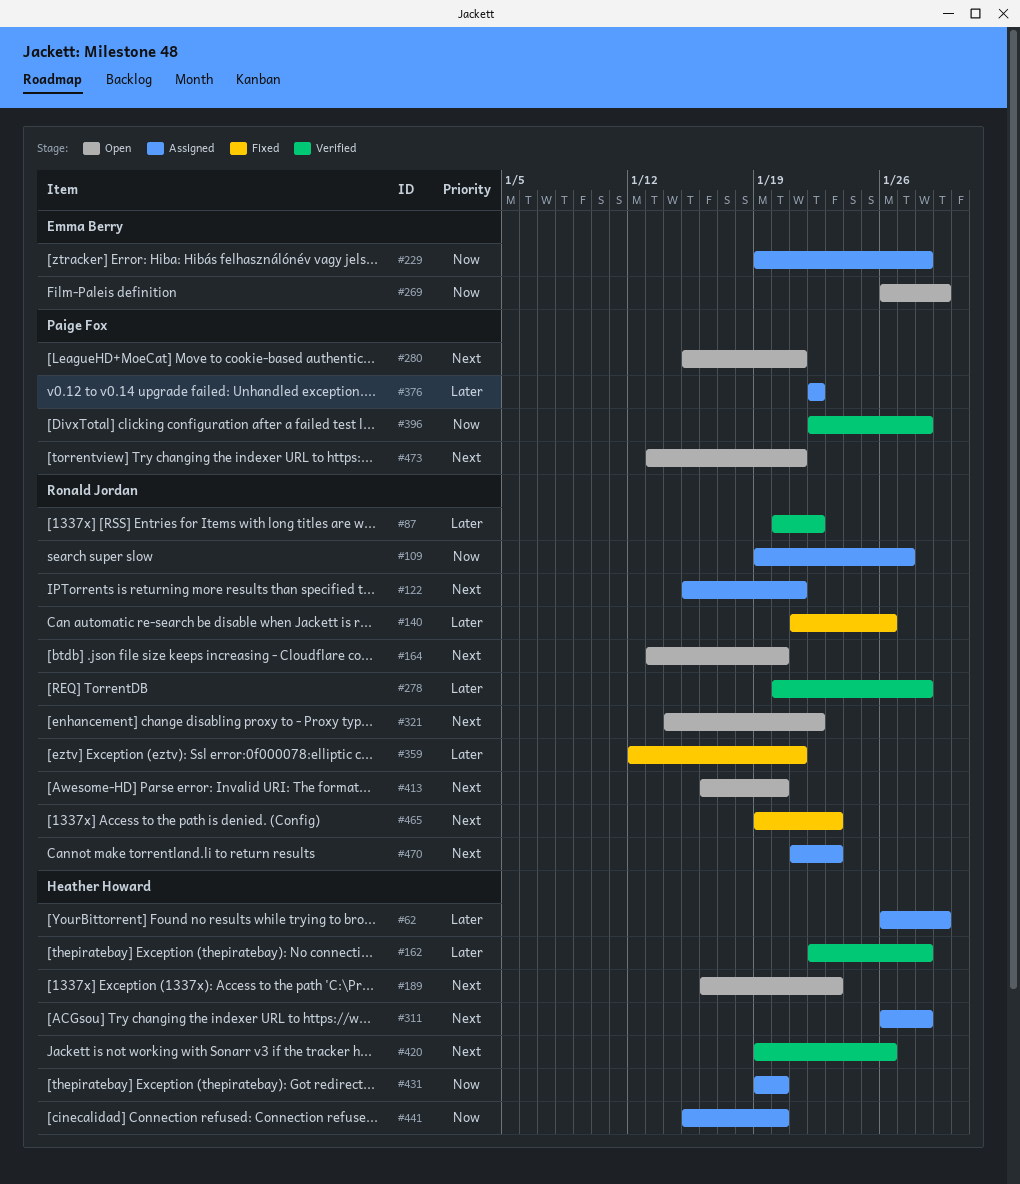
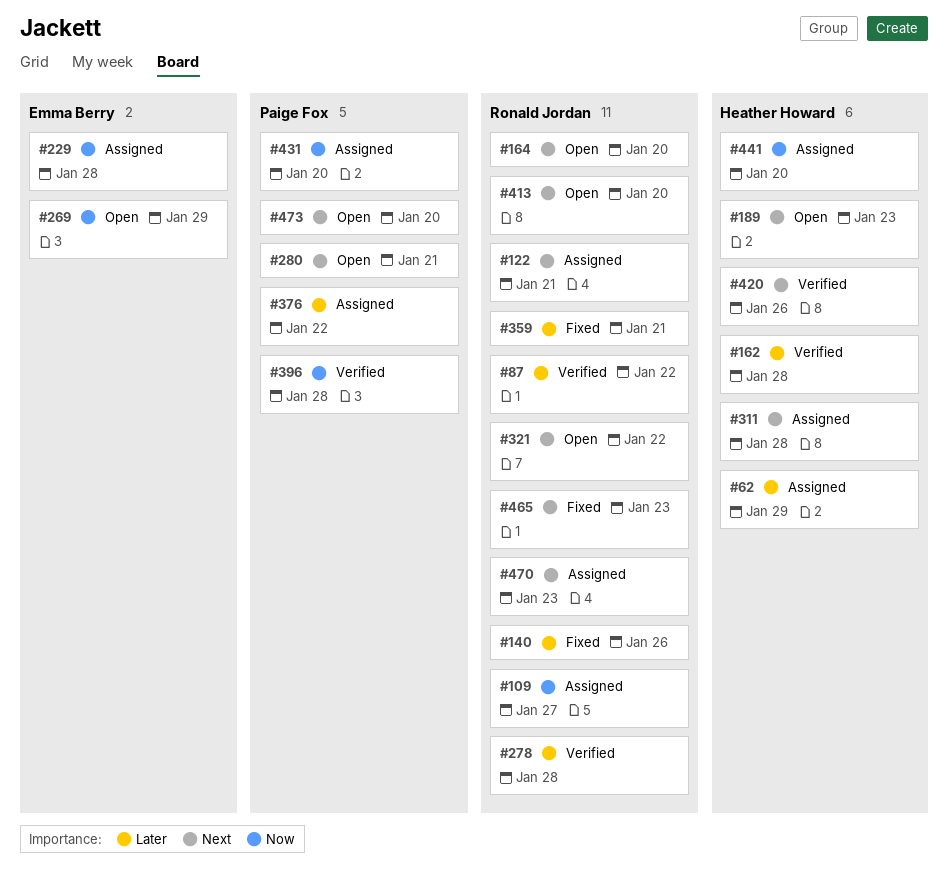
#431, owner: Heather Howard -> Paige Fox
#473, due: Jan 21 -> Jan 20

